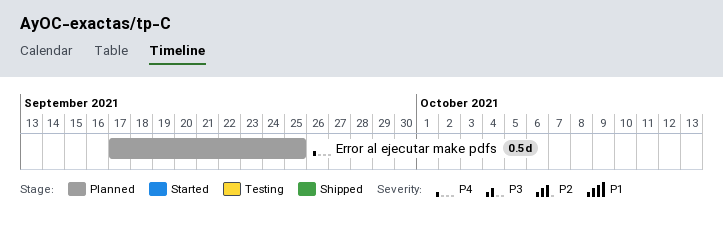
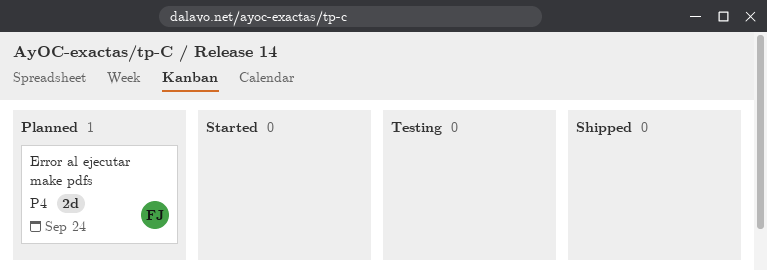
Error al ejecutar make pdfs, estimate: 0.5d -> 2d
Error al ejecutar make pdfs, due: Sep 25 -> Sep 24

